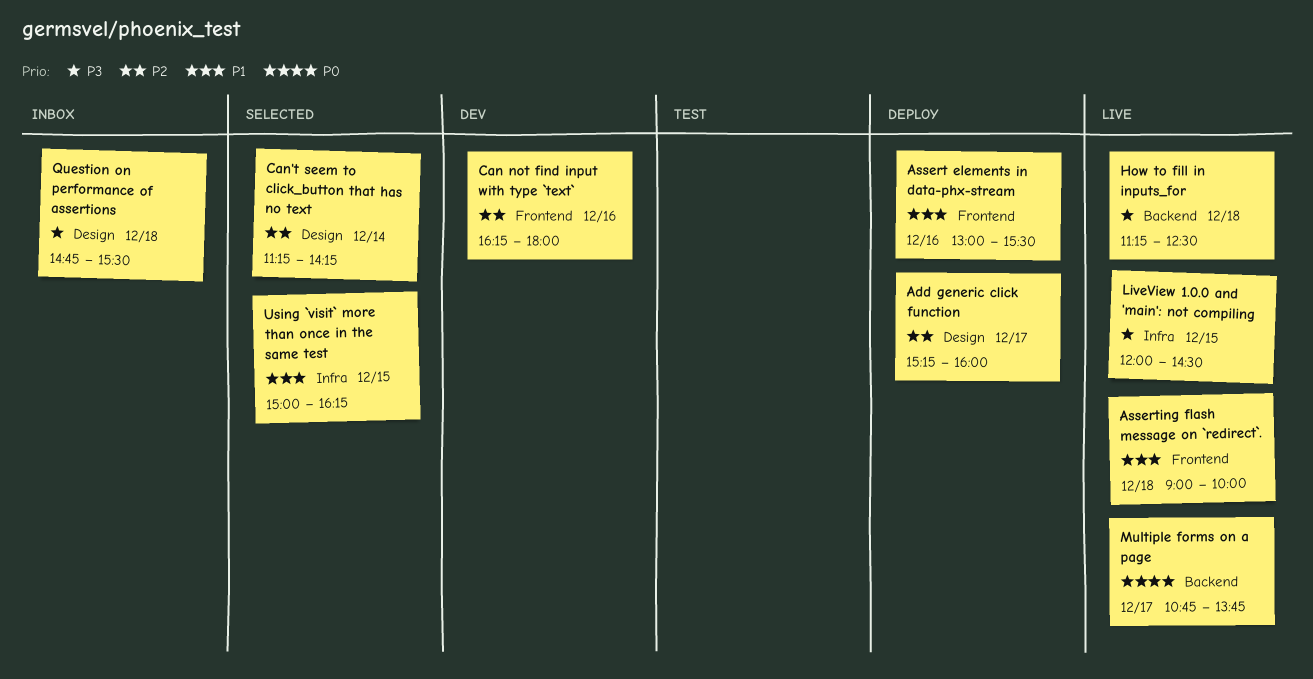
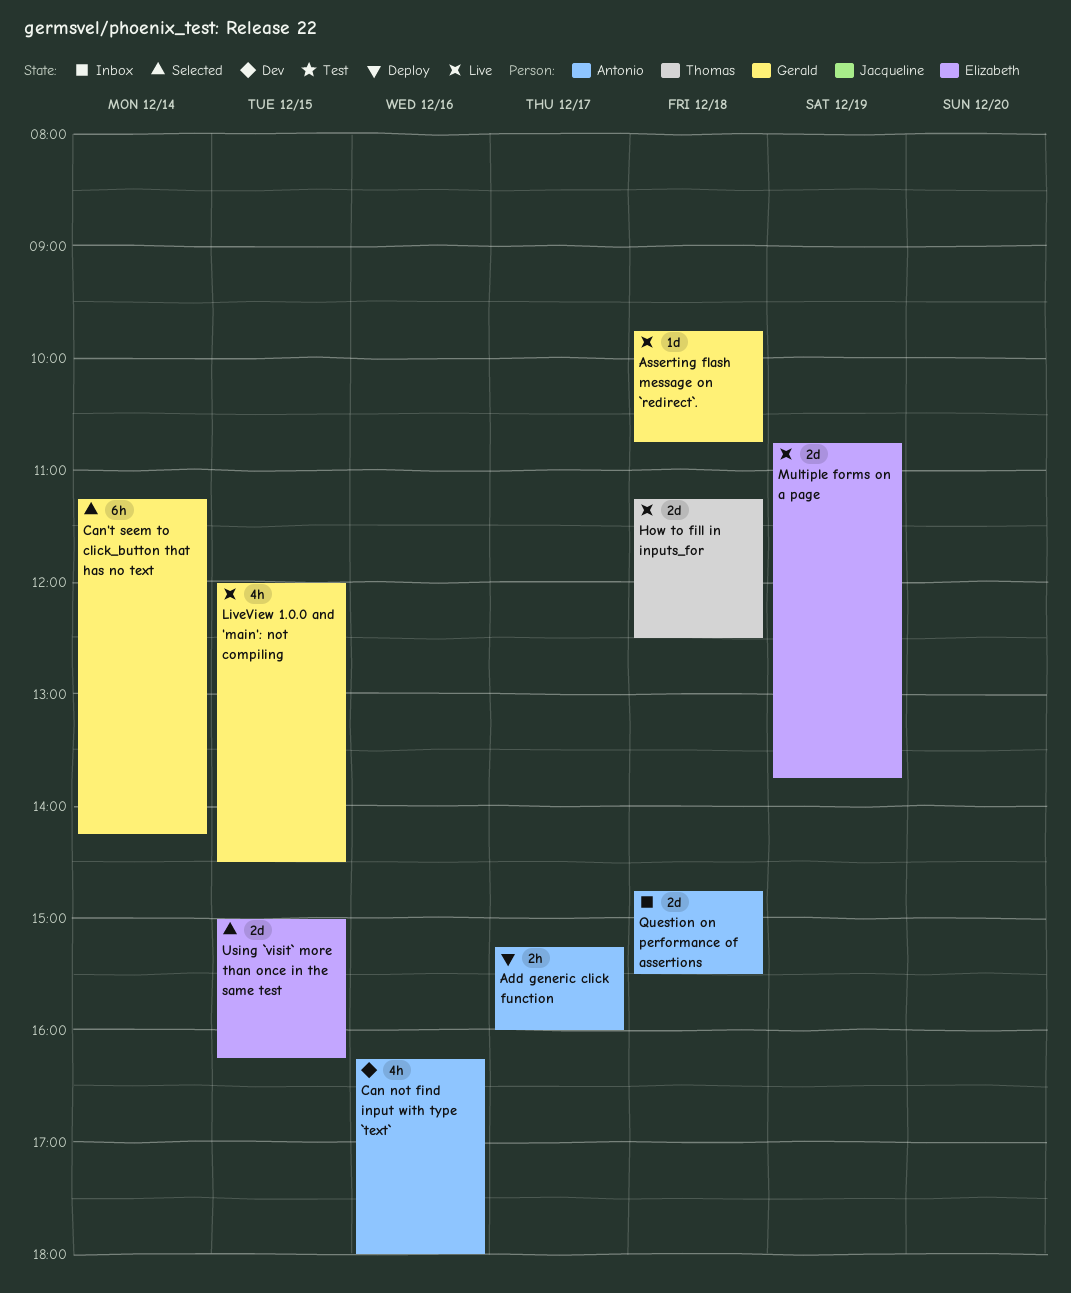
Assert elements in data-phx-stream: present -> none
Asserting flash message on `redirect`., begins: 09:00 -> 09:45
Asserting flash message on `redirect`., ends: 10:00 -> 10:45
Multiple forms on a page, day: Dec 17 -> Dec 19

